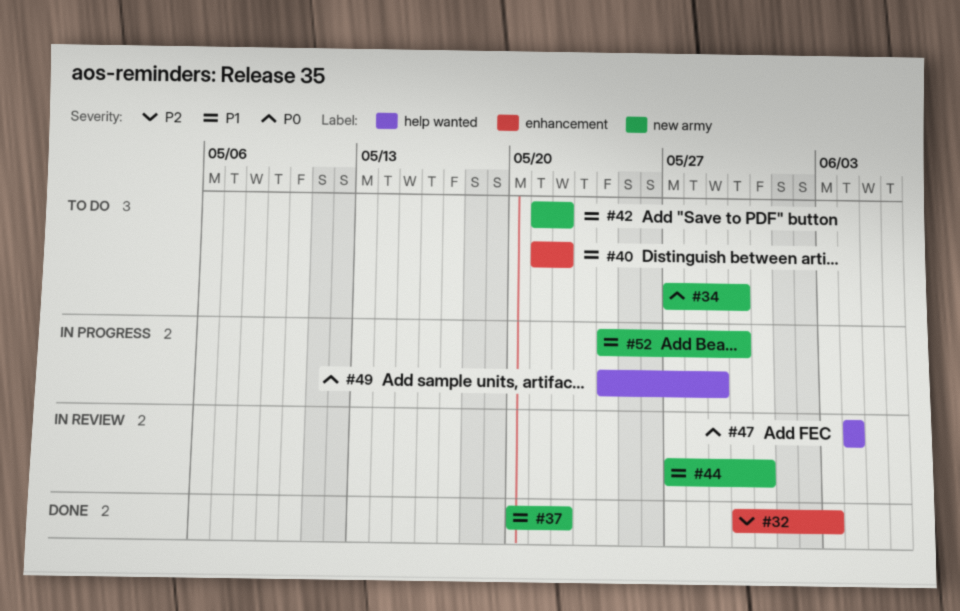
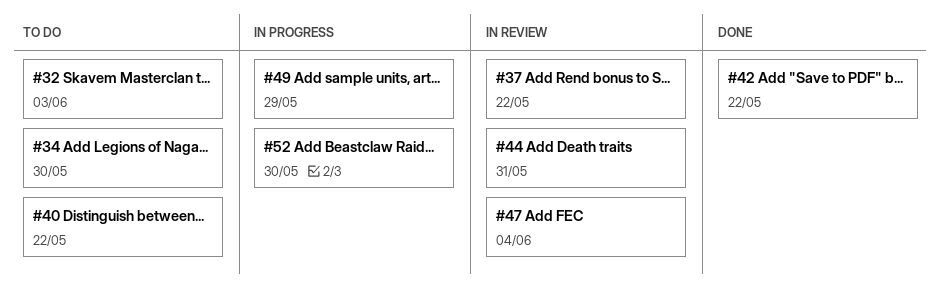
#32, status: Done -> To do
#37, status: Done -> In review
#42, status: To do -> Done

